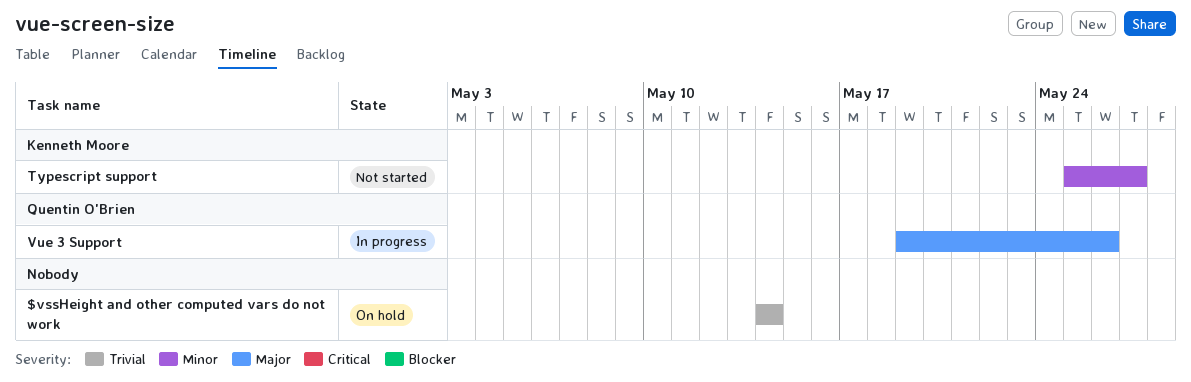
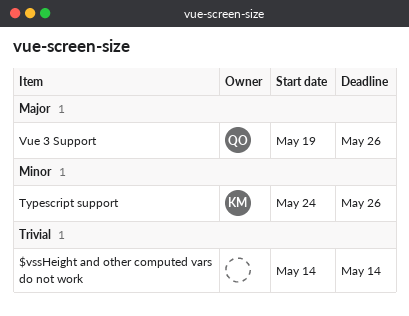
Typescript support, start: May 25 -> May 24
Typescript support, due: May 27 -> May 26

